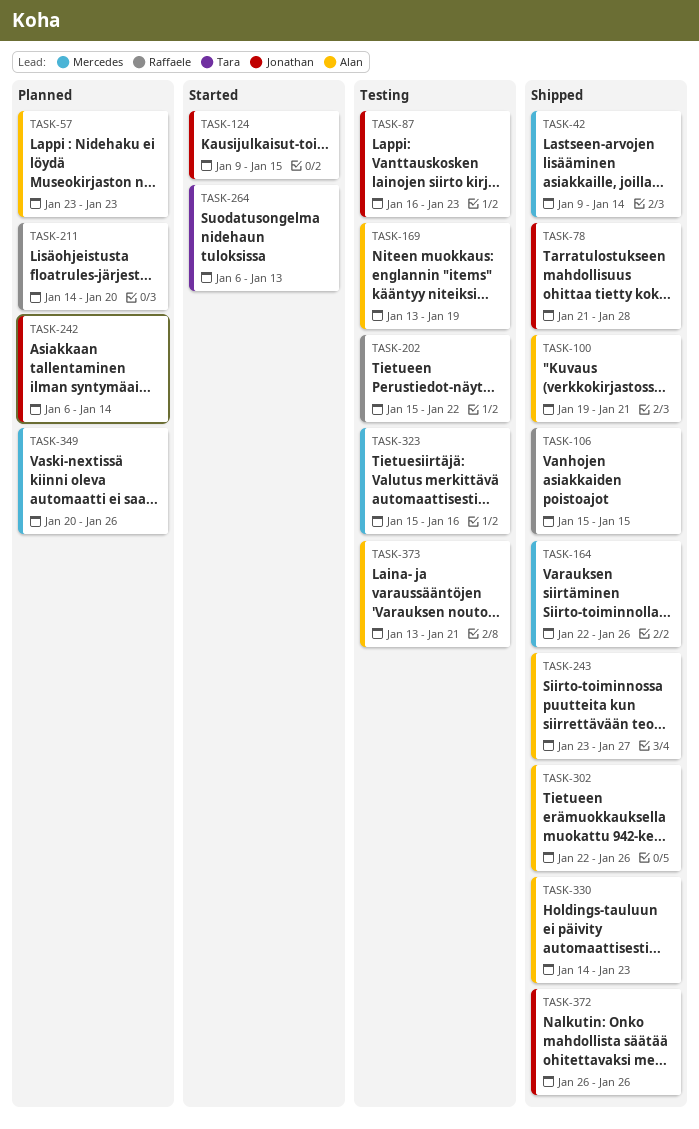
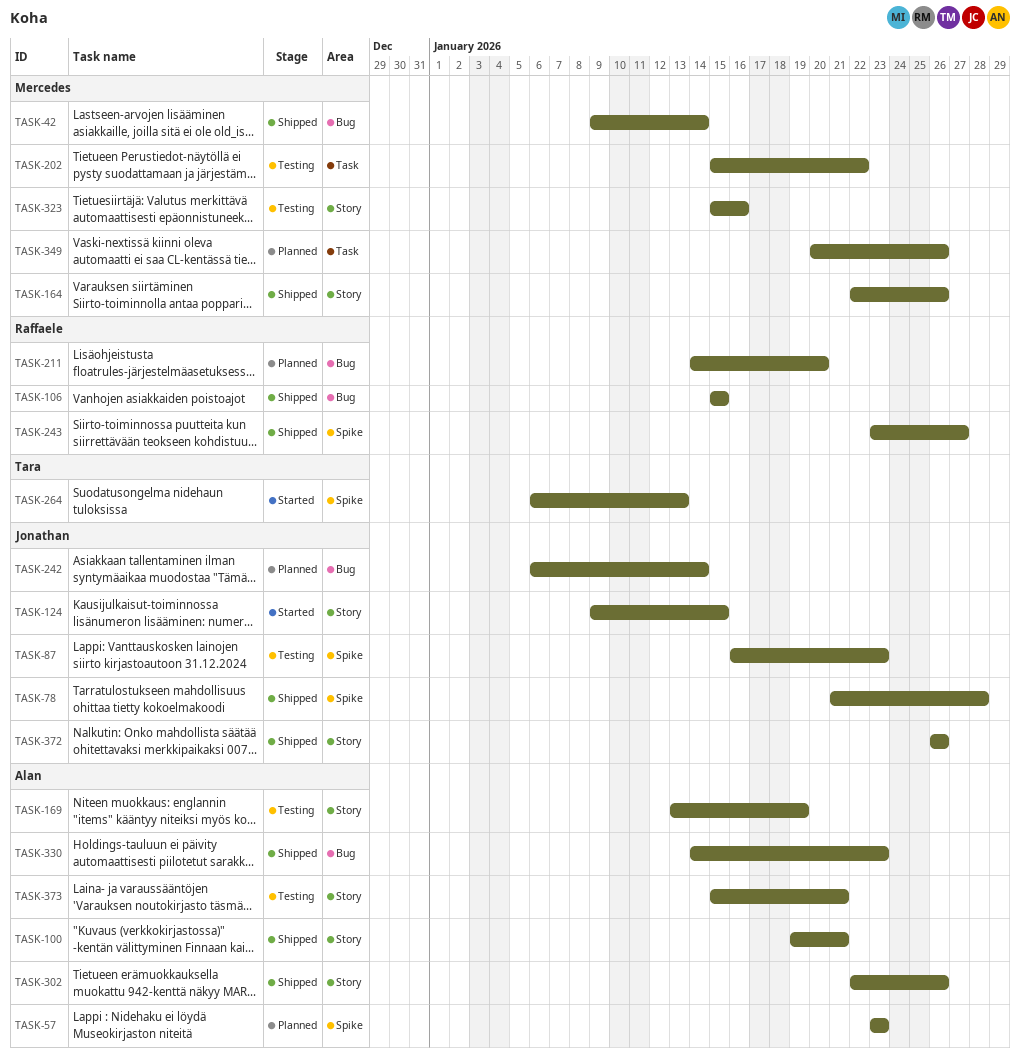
TASK-202, owner: Raffaele -> Mercedes
TASK-243, owner: Alan -> Raffaele
TASK-373, start: Jan 13 -> Jan 15

